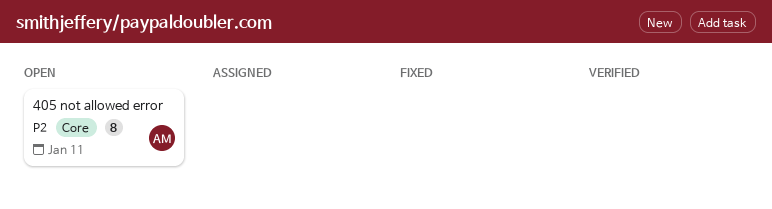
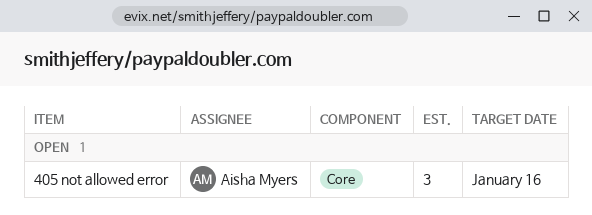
405 not allowed error, estimate: 8 -> 3
405 not allowed error, due: Jan 11 -> Jan 16

